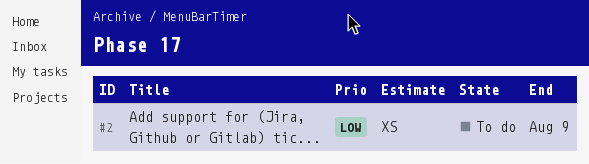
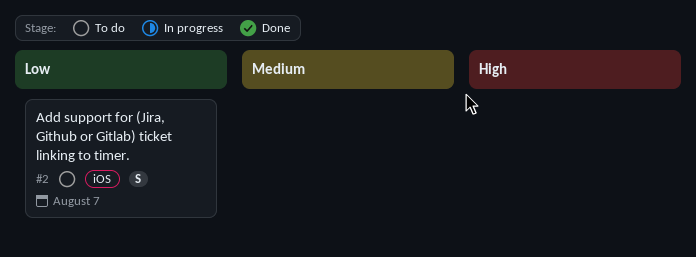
#2, estimate: XS -> S
#2, due: Aug 9 -> Aug 7

